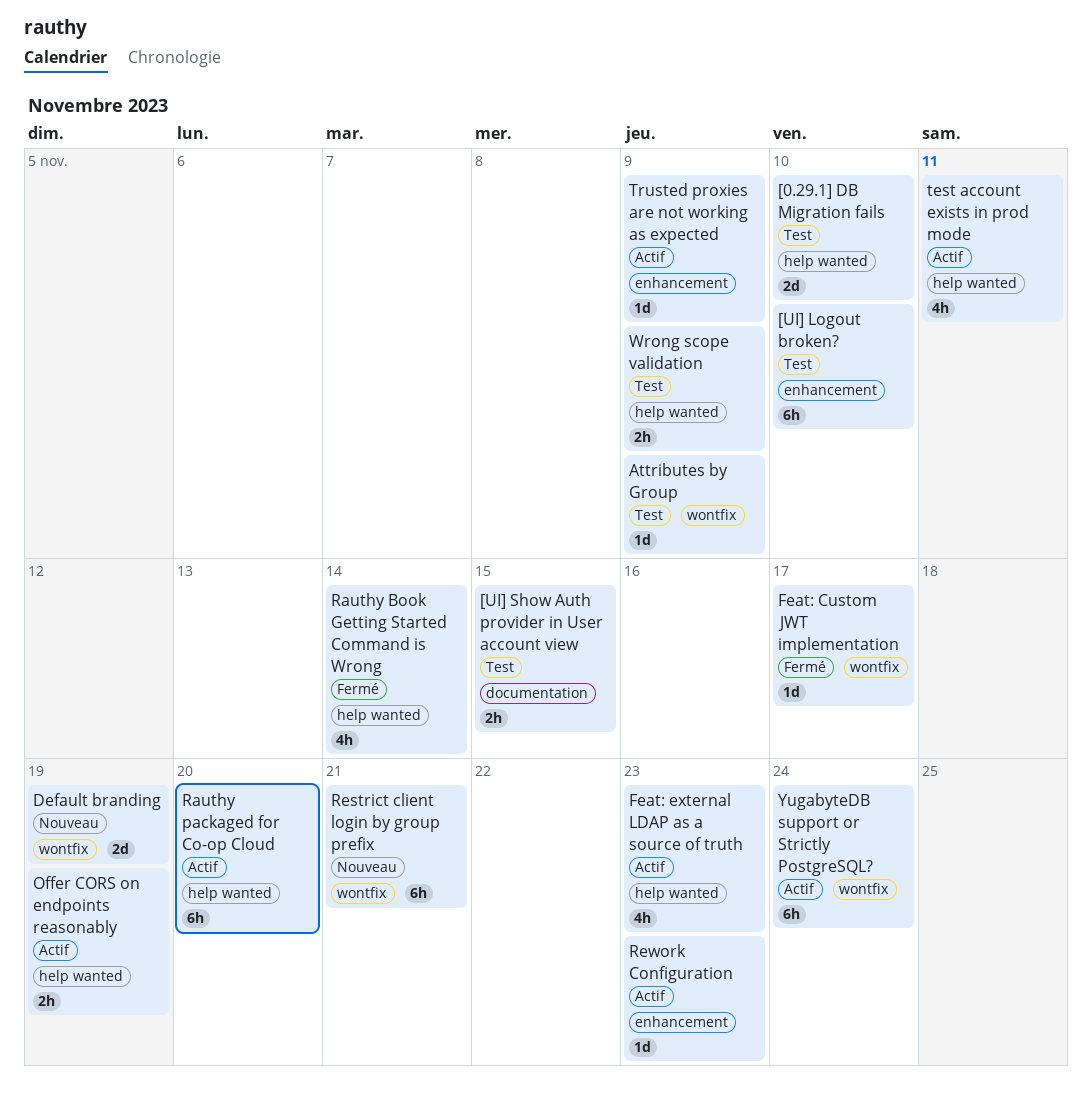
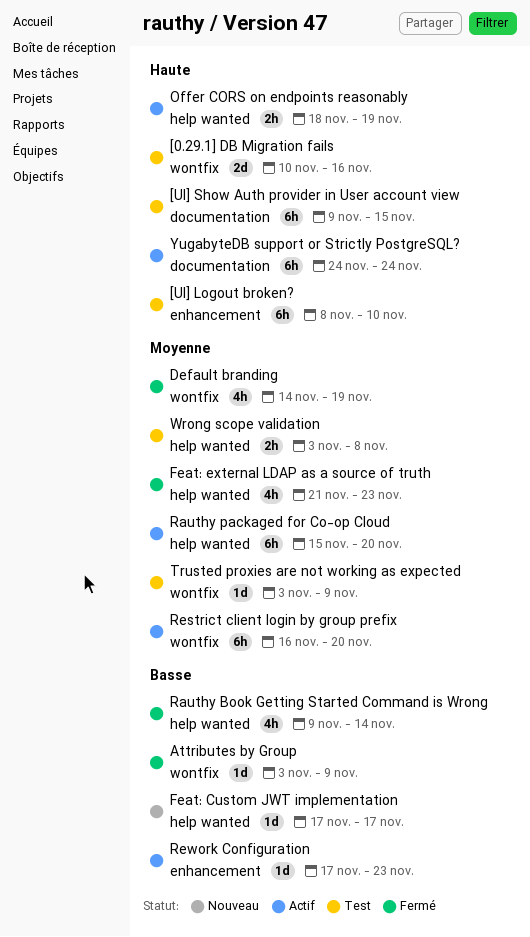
[0.29.1] DB Migration fails, label: help wanted -> wontfix
[0.29.1] DB Migration fails, due: Nov 10 -> Nov 16
[UI] Show Auth provider in User account view, estimate: 2h -> 6h
Attributes by Group, status: Test -> Fermé
Default branding, status: Nouveau -> Fermé
Default branding, estimate: 2d -> 4h
Feat: Custom JWT implementation, status: Fermé -> Nouveau
Feat: Custom JWT implementation, label: wontfix -> help wanted
Feat: external LDAP as a source of truth, status: Actif -> Fermé
Restrict client login by group prefix, status: Nouveau -> Actif
Restrict client login by group prefix, due: Nov 21 -> Nov 20
test account exists in prod mode: present -> none
Trusted proxies are not working as expected, status: Actif -> Test
Trusted proxies are not working as expected, label: enhancement -> wontfix
Wrong scope validation, due: Nov 9 -> Nov 8
YugabyteDB support or Strictly PostgreSQL?, label: wontfix -> documentation

